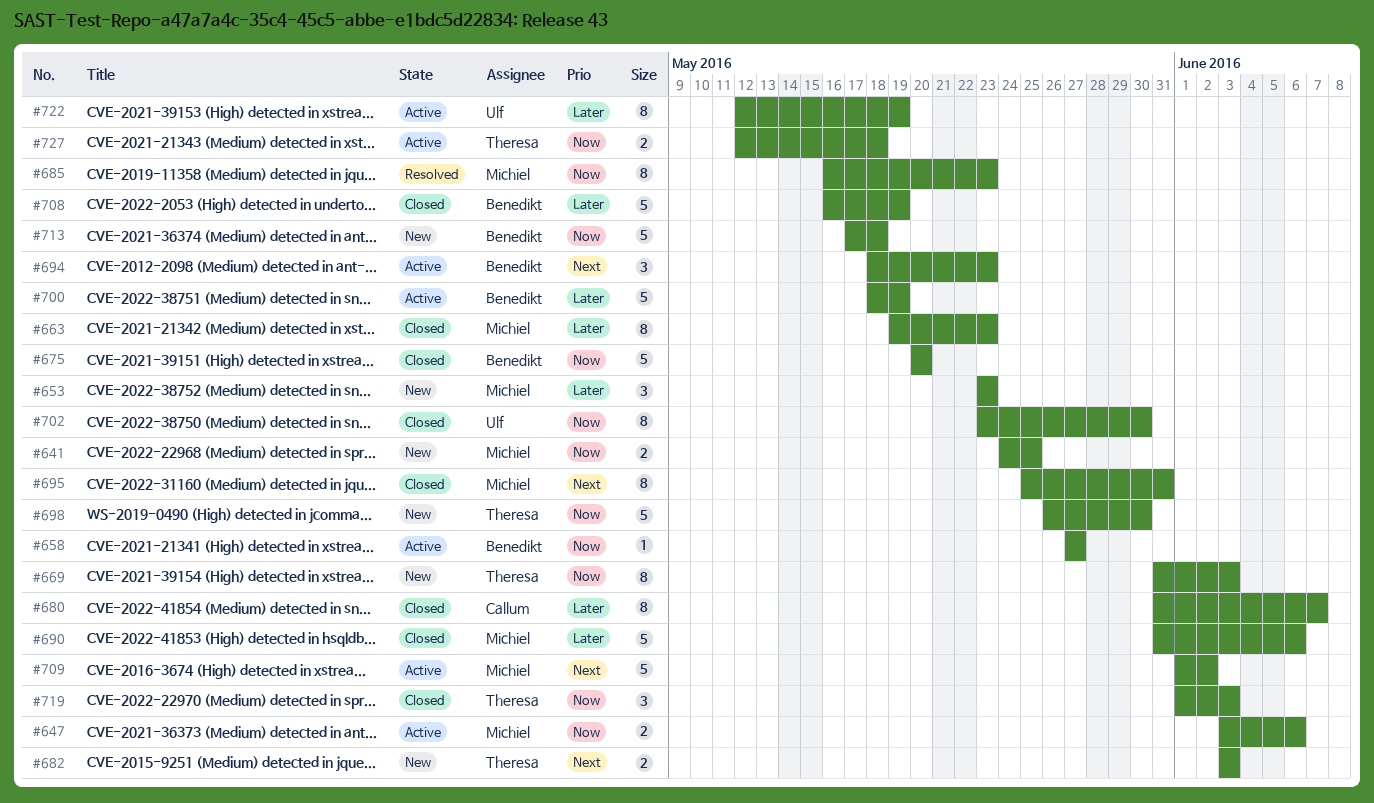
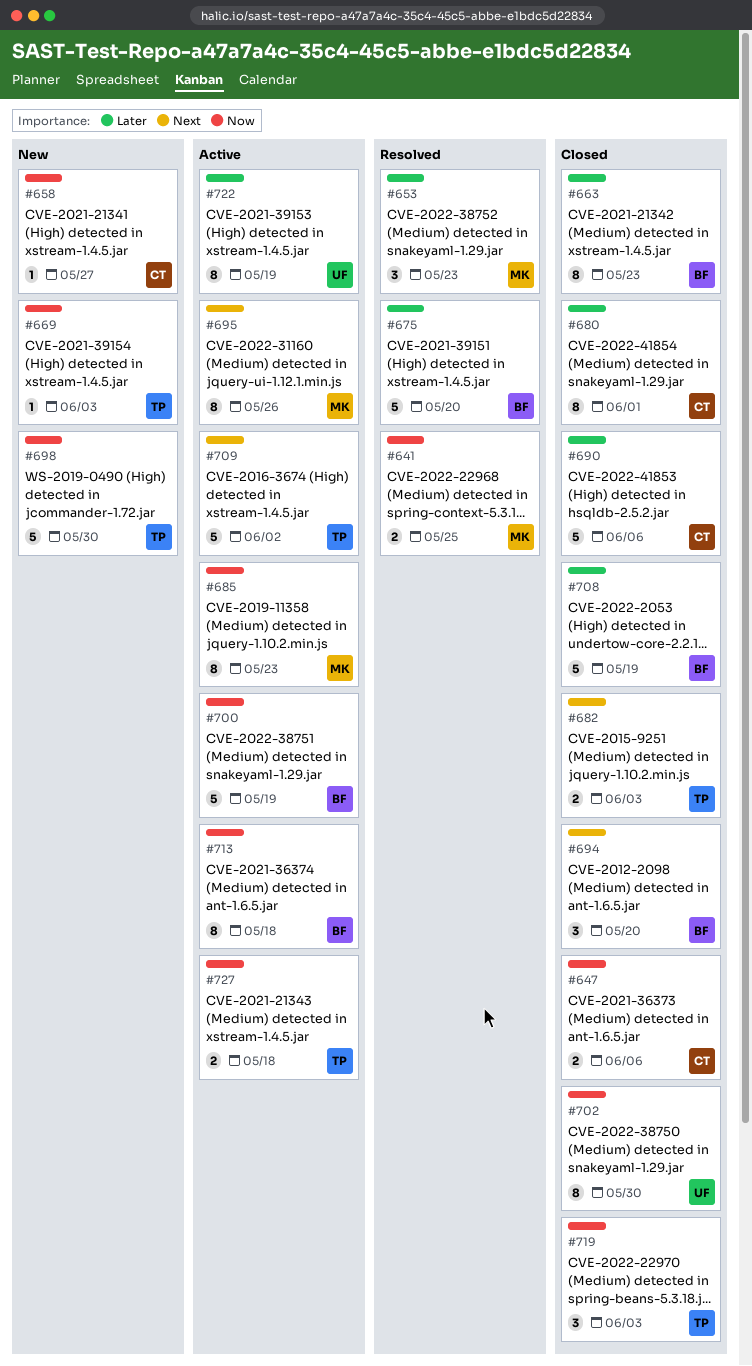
#641, status: New -> Resolved
#647, status: Active -> Closed
#647, owner: Michiel -> Callum
#653, status: New -> Resolved
#658, status: Active -> New
#658, owner: Benedikt -> Callum
#663, owner: Michiel -> Benedikt
#669, estimate: 8 -> 1
#675, status: Closed -> Resolved
#675, priority: Now -> Later
#680, due: Jun 7 -> Jun 1
#682, status: New -> Closed
#685, status: Resolved -> Active
#690, owner: Michiel -> Callum
#694, status: Active -> Closed
#694, due: May 23 -> May 20
#695, status: Closed -> Active
#695, due: May 31 -> May 26
#700, priority: Later -> Now
#709, owner: Michiel -> Theresa
#713, status: New -> Active
#713, estimate: 5 -> 8

